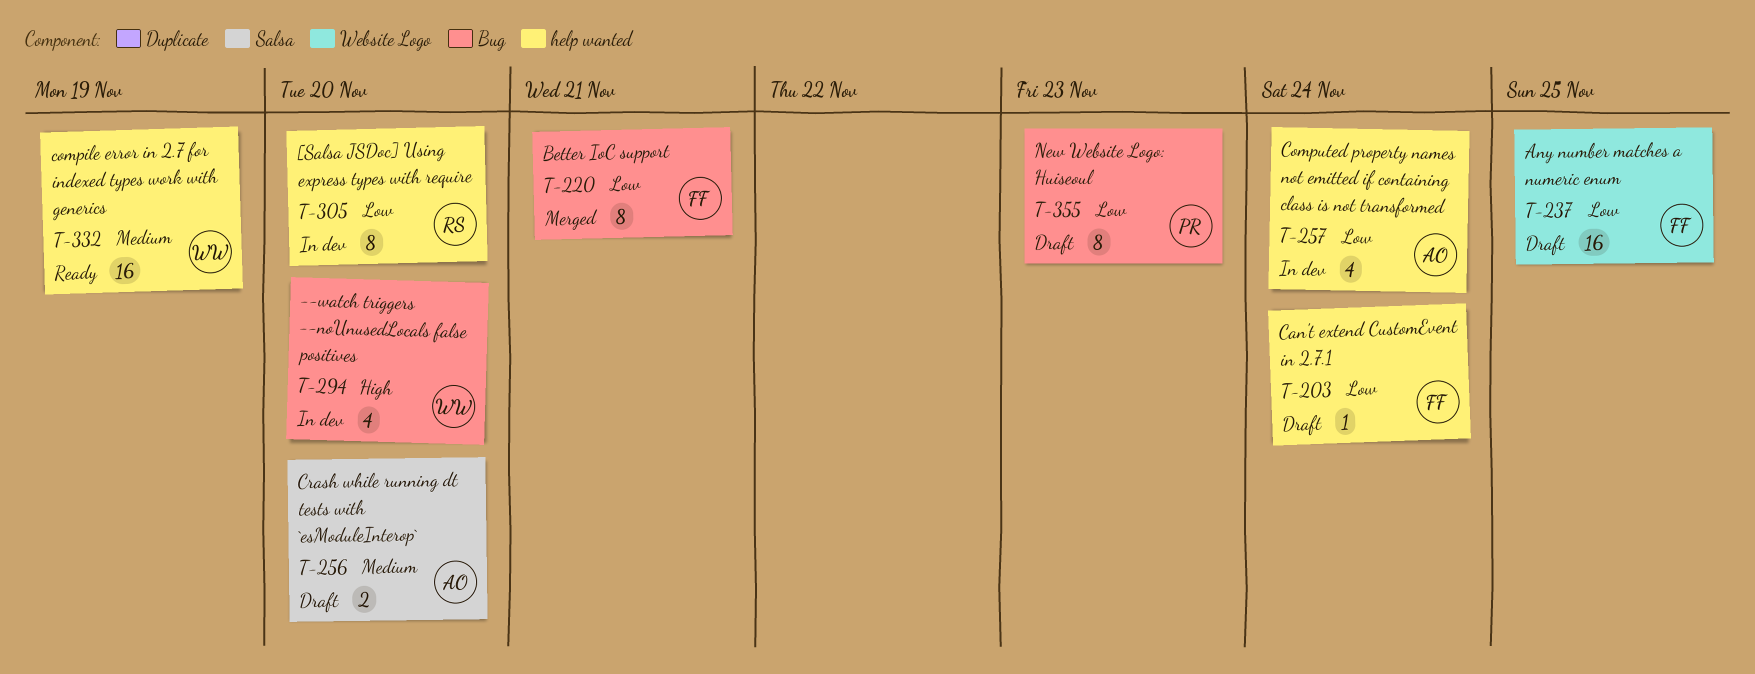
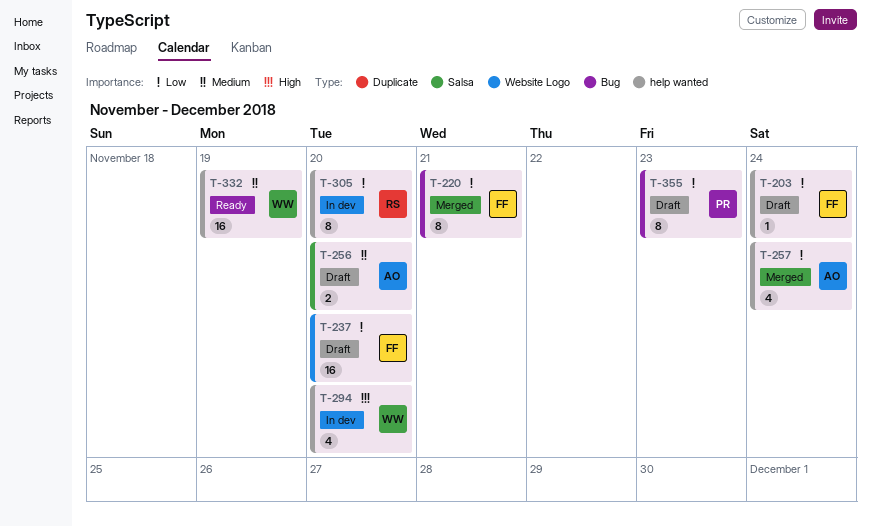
T-237, due: Nov 25 -> Nov 20
T-257, status: In dev -> Merged
T-294, label: Bug -> help wanted

